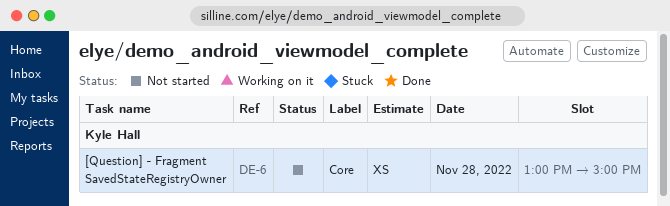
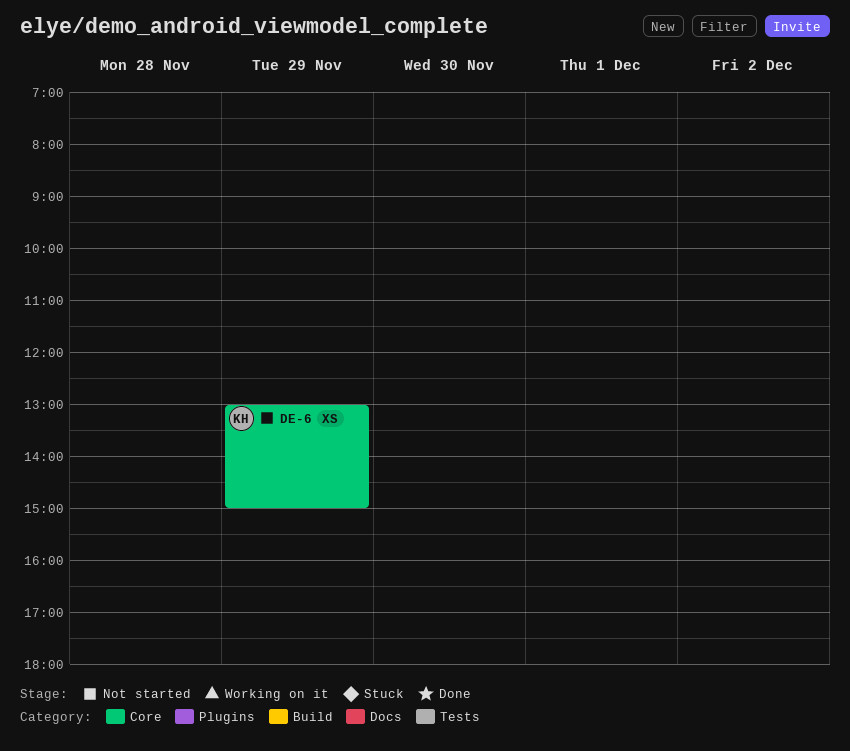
DE-6, day: Nov 28 -> Nov 29

